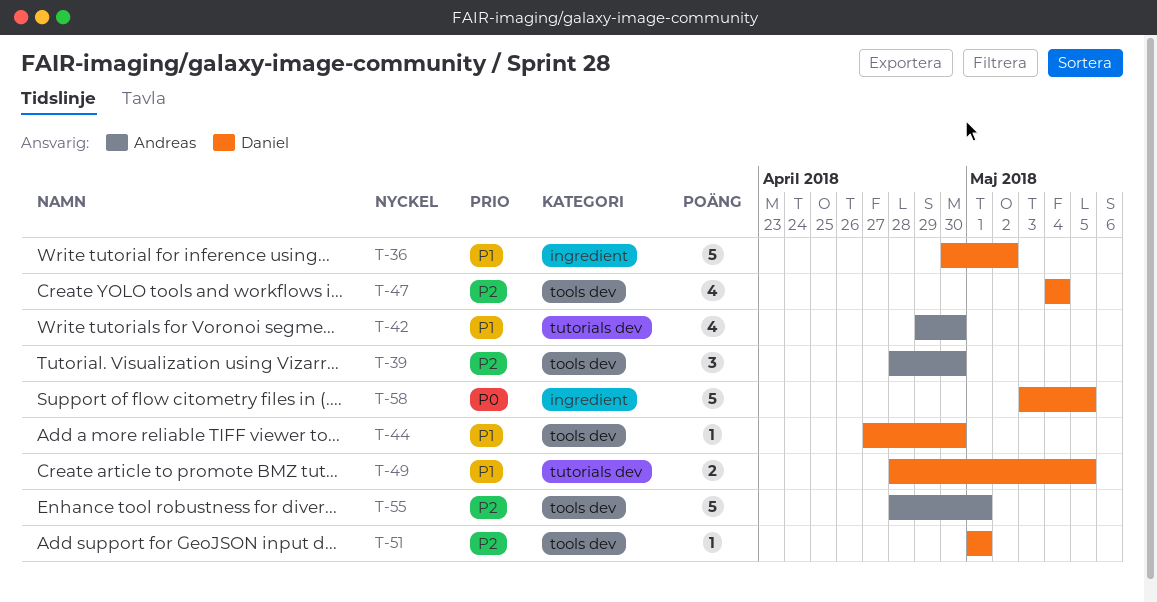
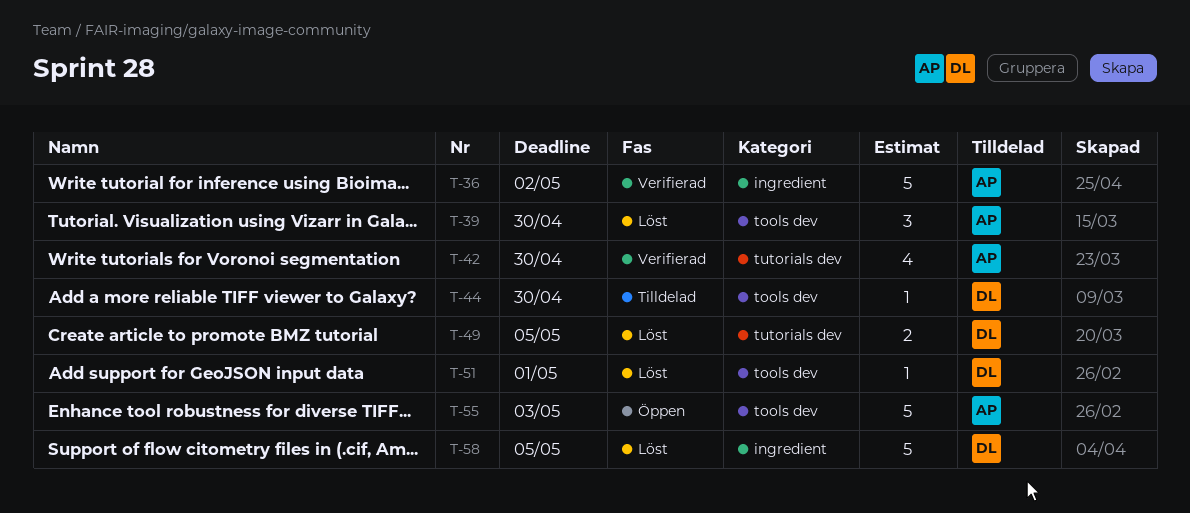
T-36, owner: Daniel -> Andreas
T-47: present -> none
T-55, due: May 1 -> May 3

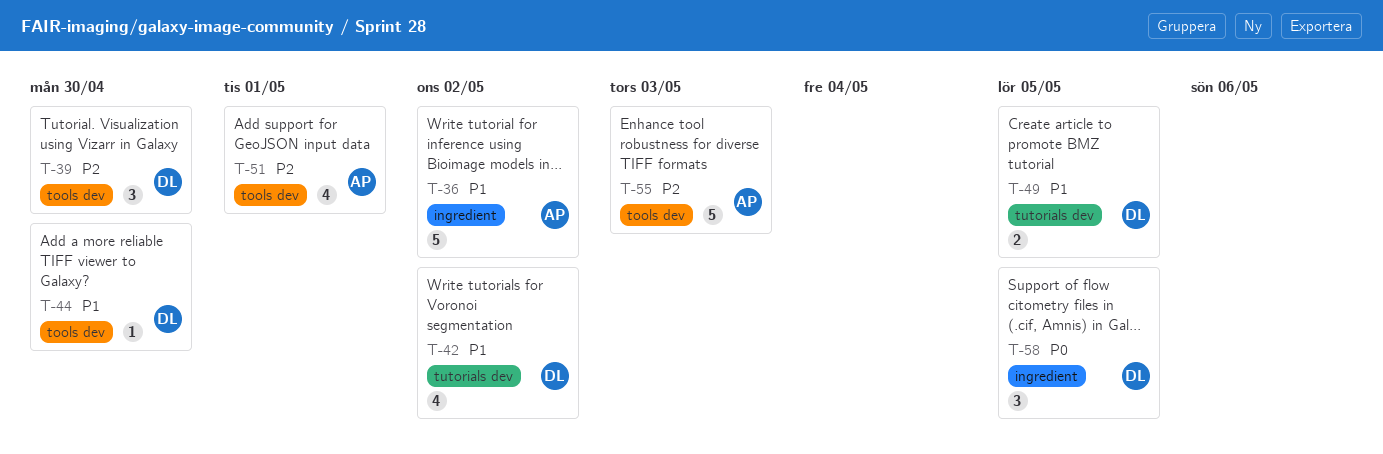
T-39, owner: AP -> DL
T-42, owner: AP -> DL
T-42, due: Apr 30 -> May 2
T-51, owner: DL -> AP
T-51, estimate: 1 -> 4
T-58, estimate: 5 -> 3

